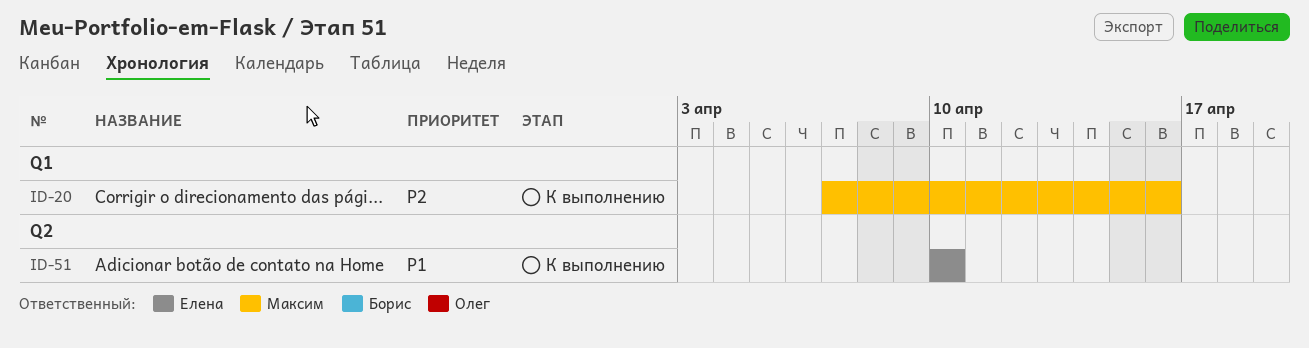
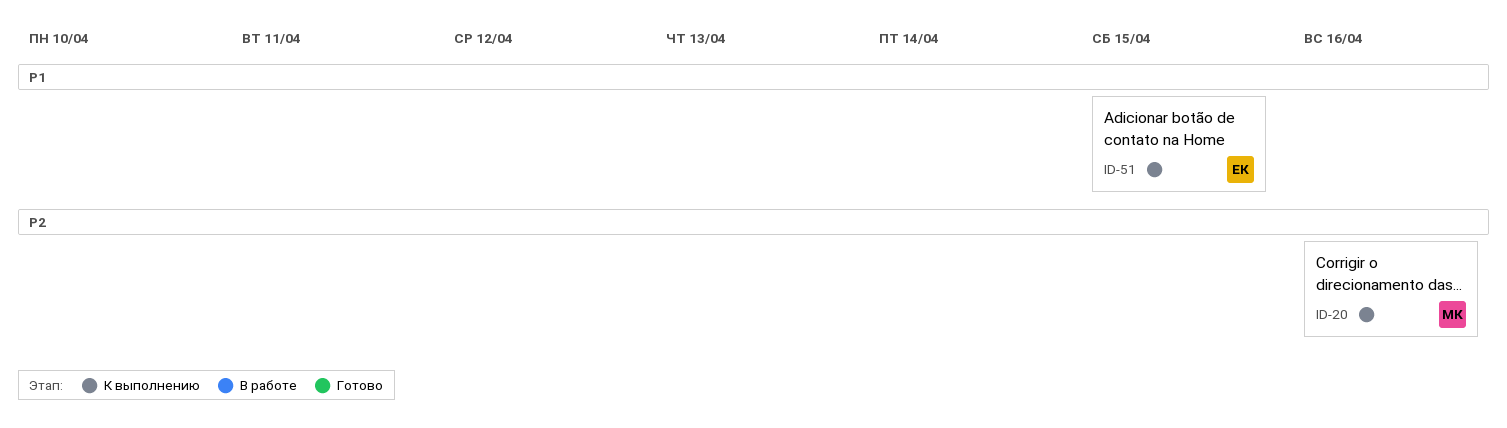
ID-51, due: Apr 10 -> Apr 15

